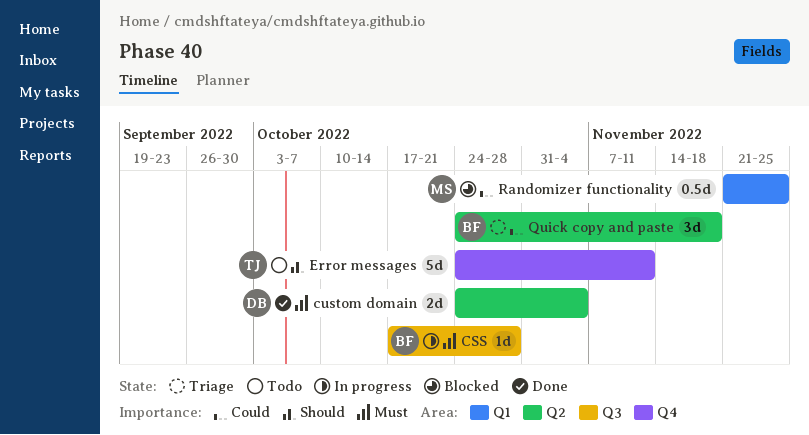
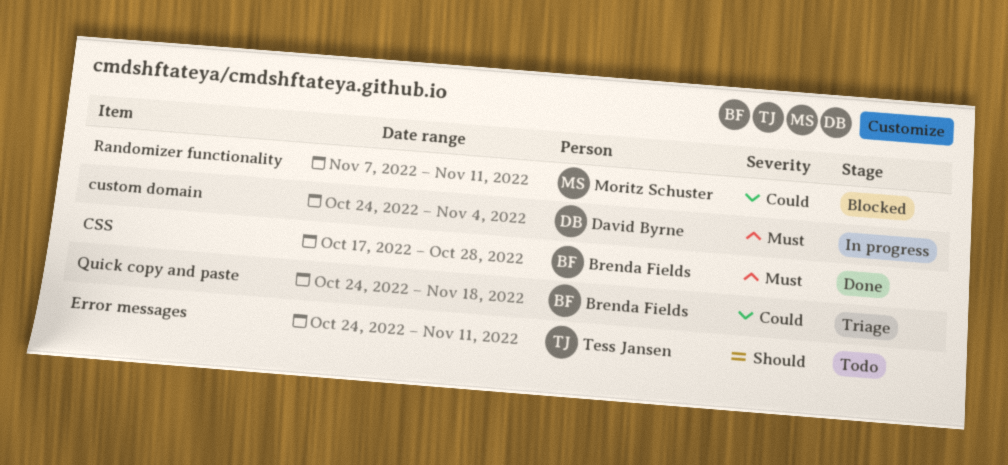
CSS, status: In progress -> Done
custom domain, status: Done -> In progress
Randomizer functionality, start: Nov 21 -> Nov 7
Randomizer functionality, due: Nov 25 -> Nov 11

